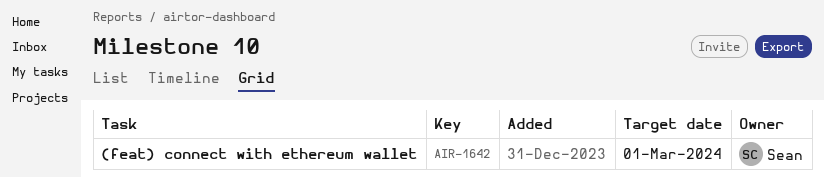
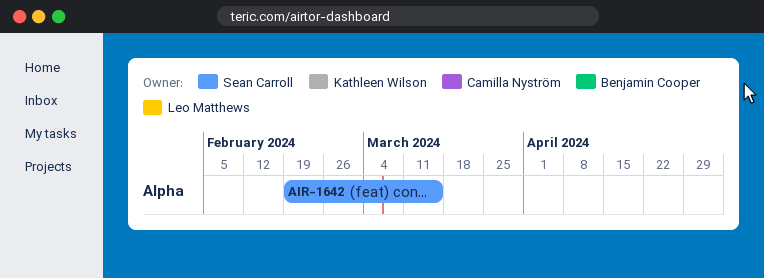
AIR-1642, due: Mar 1 -> Mar 15

